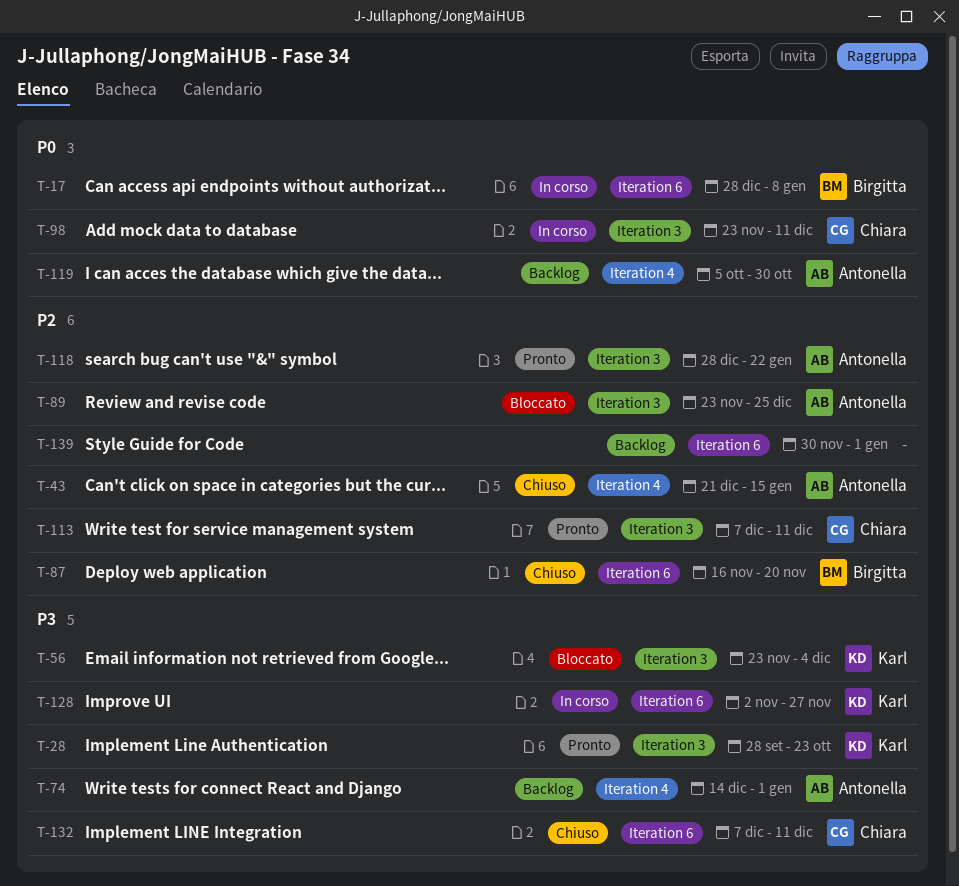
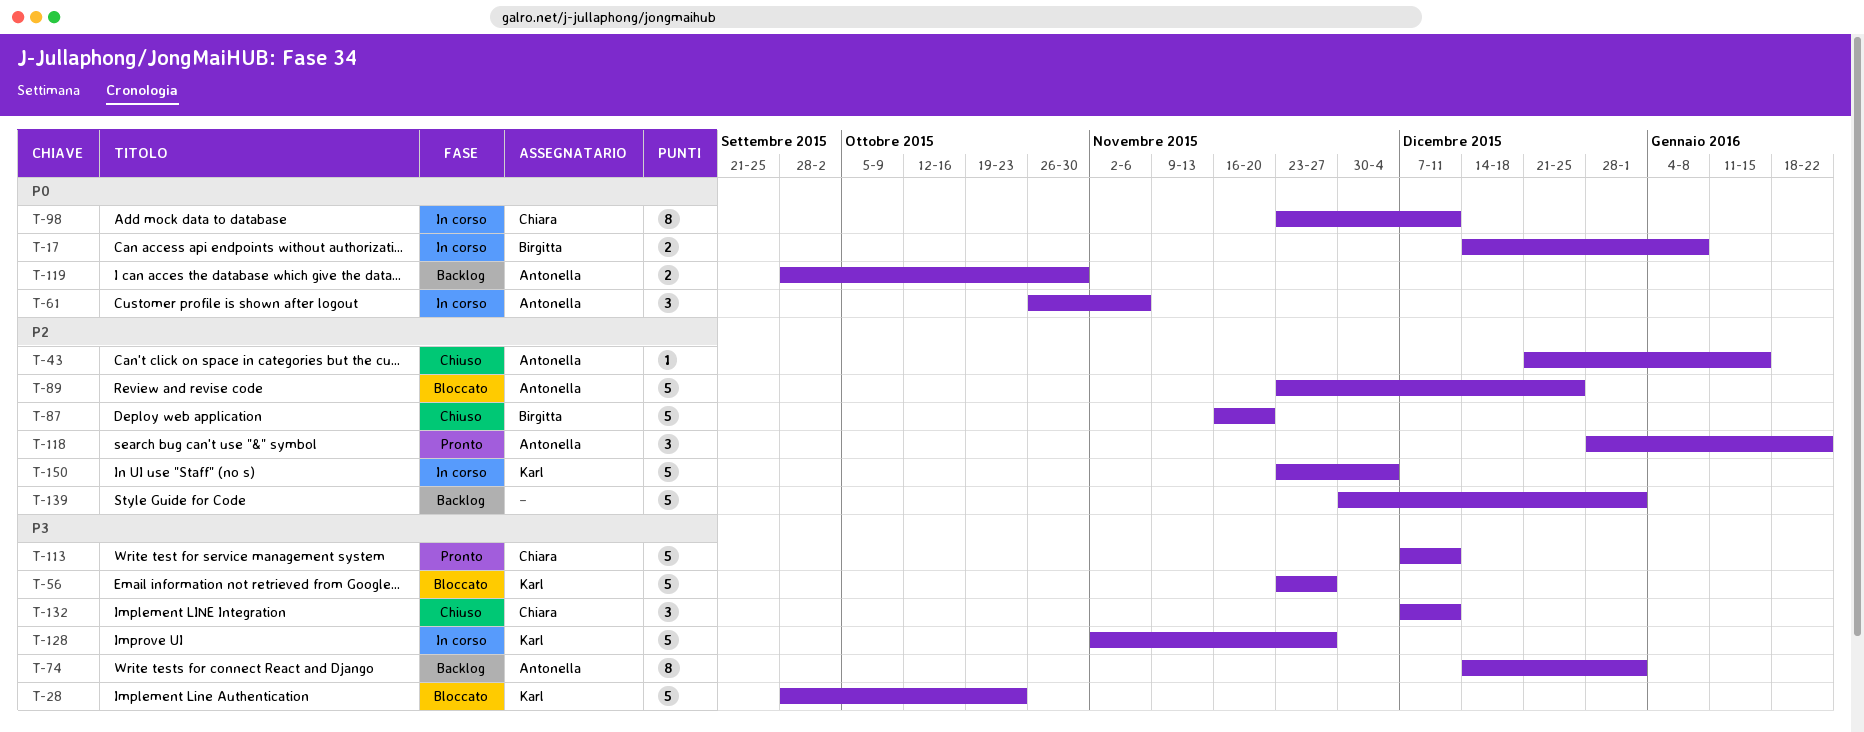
T-17, start: Dec 28 -> Dec 14
T-28, status: Pronto -> Bloccato
T-56, due: Dec 4 -> Nov 27
T-61: none -> present
T-113, priority: P2 -> P3
T-119, start: Oct 5 -> Sep 28
T-150: none -> present

